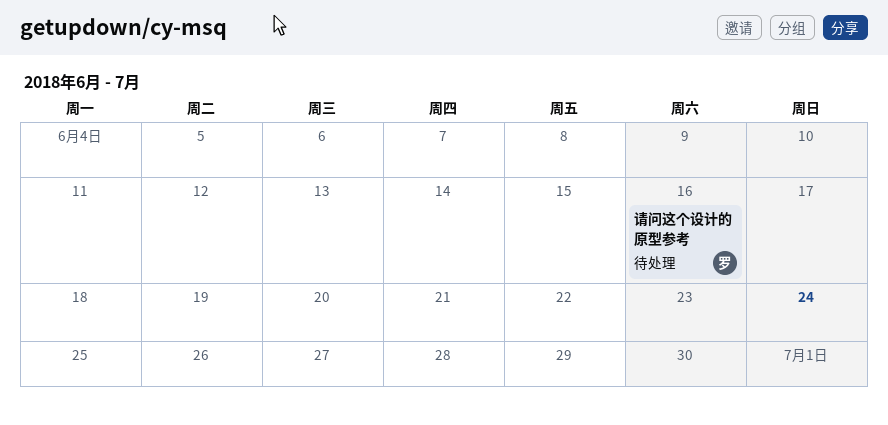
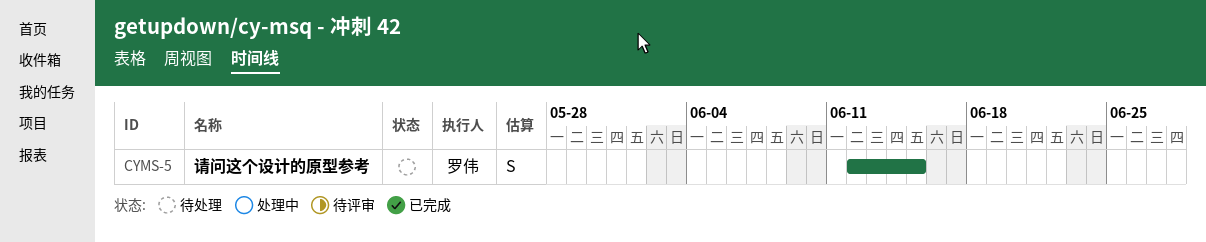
请问这个设计的原型参考, due: Jun 16 -> Jun 15

